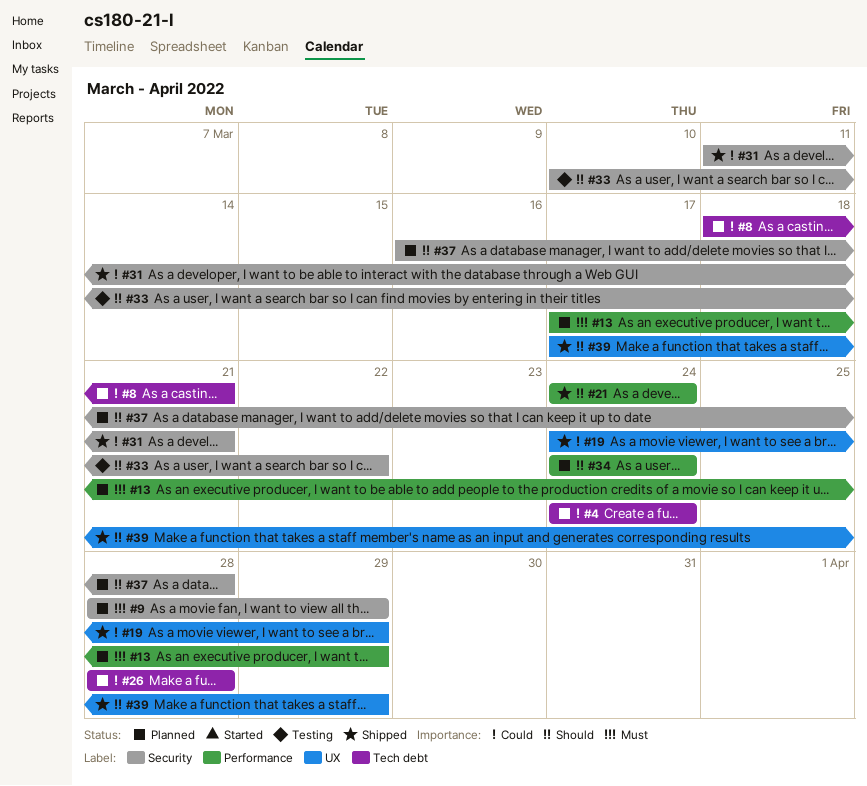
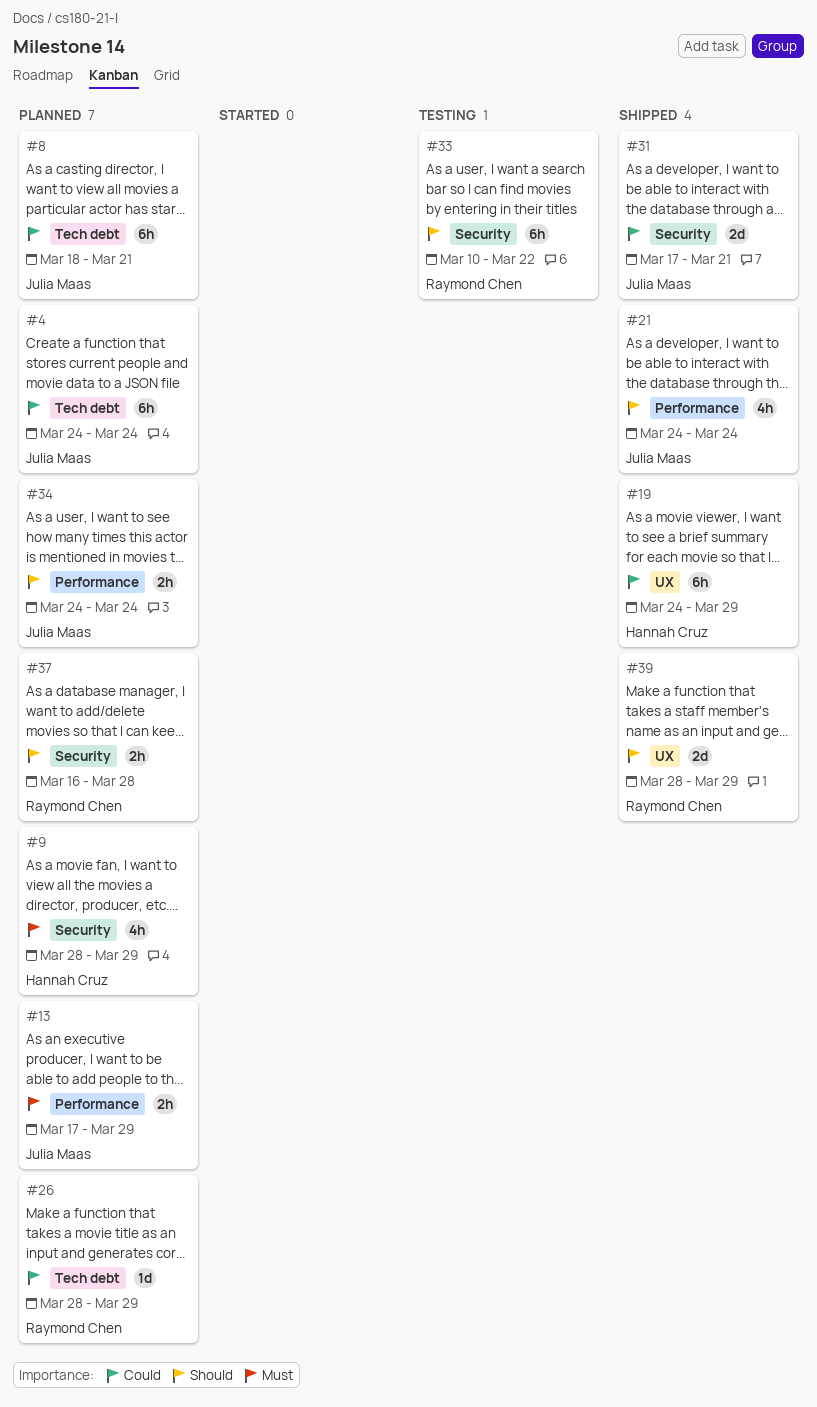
#26, due: Mar 28 -> Mar 29
#31, start: Mar 11 -> Mar 17
#39, start: Mar 17 -> Mar 28

